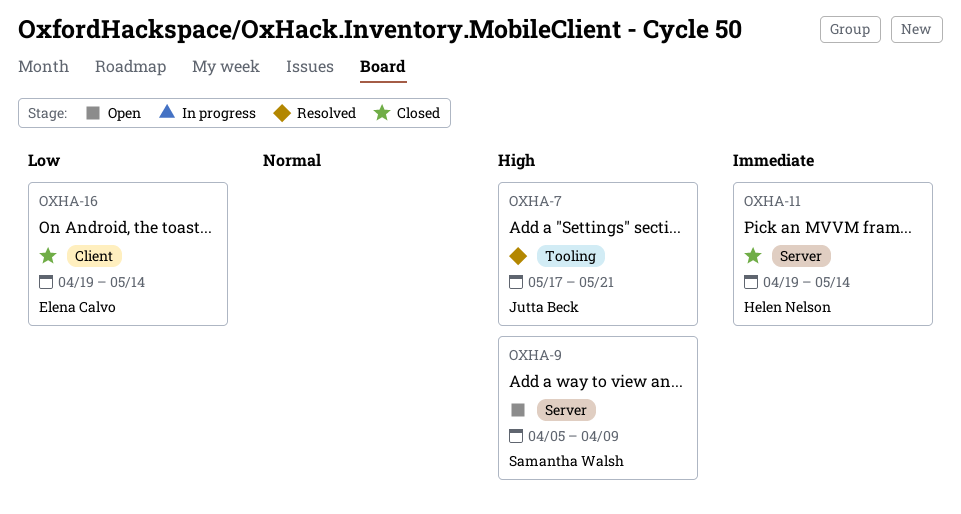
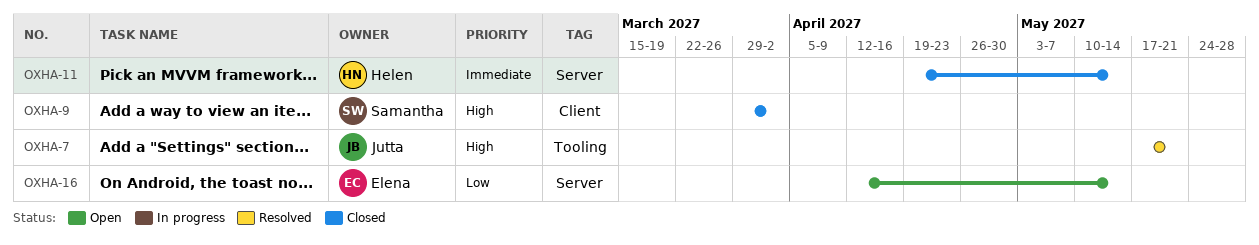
OXHA-9, status: Open -> Closed
OXHA-9, label: Server -> Client
OXHA-9, start: Apr 5 -> Mar 29
OXHA-9, due: Apr 9 -> Apr 2
OXHA-16, status: Closed -> Open
OXHA-16, label: Client -> Server
OXHA-16, start: Apr 19 -> Apr 12

